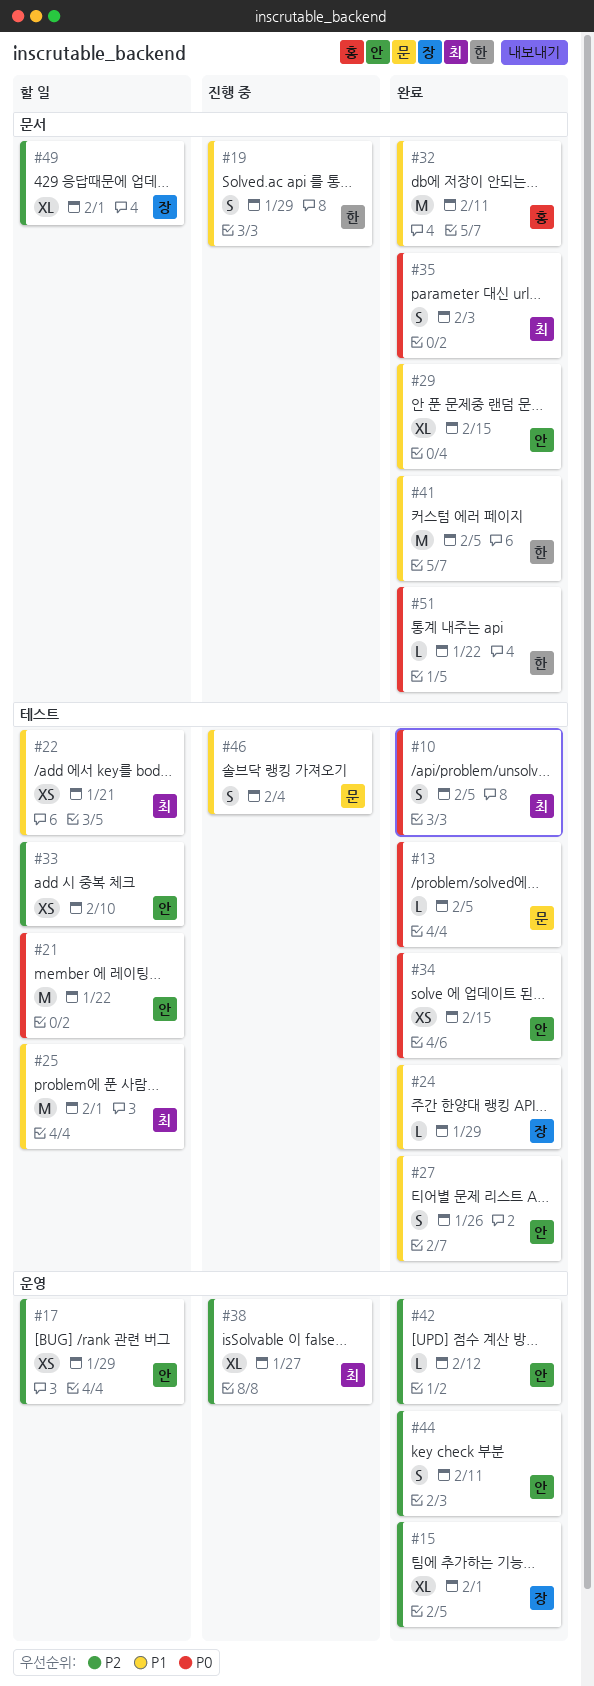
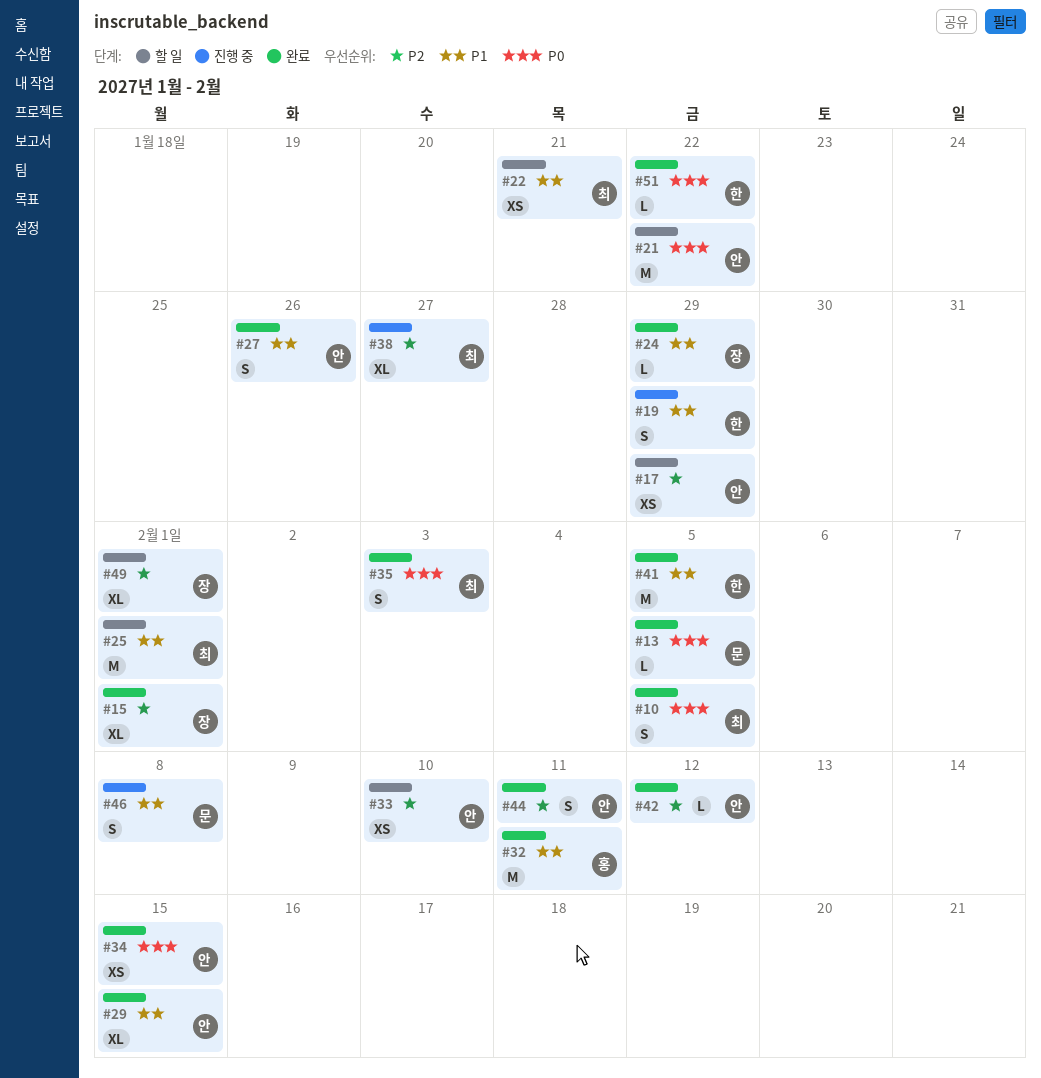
#46, due: Feb 4 -> Feb 8

